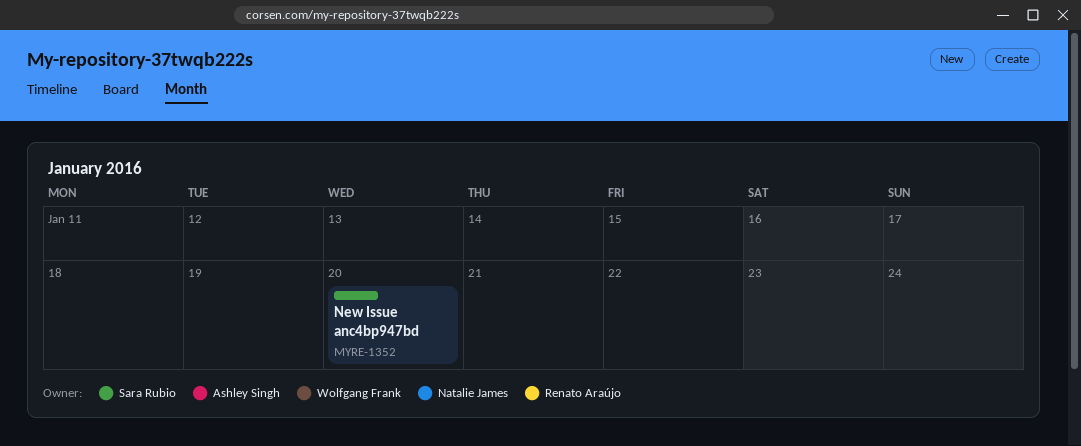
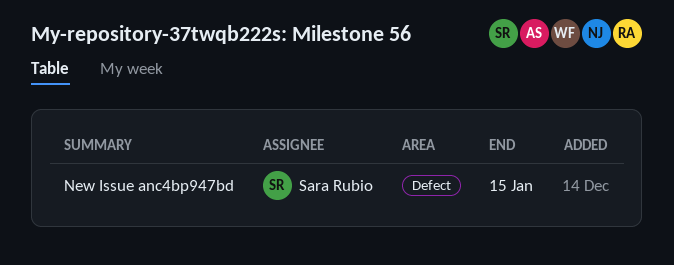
New Issue anc4bp947bd, due: Jan 20 -> Jan 15

